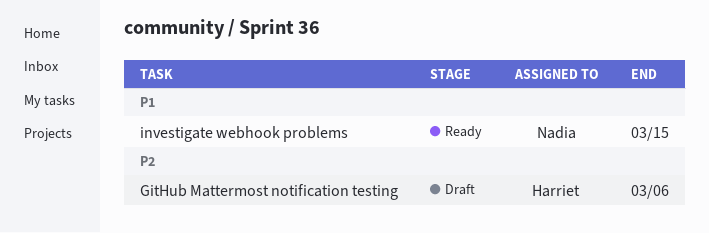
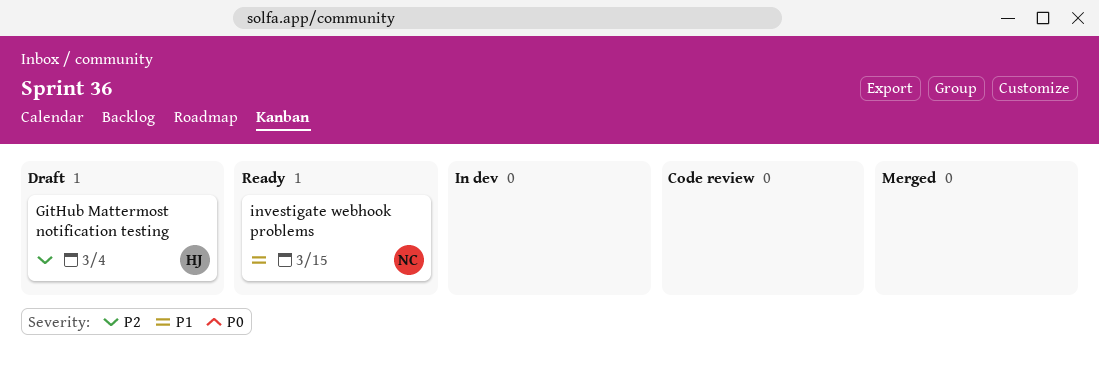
GitHub Mattermost notification testing, due: Mar 6 -> Mar 4

